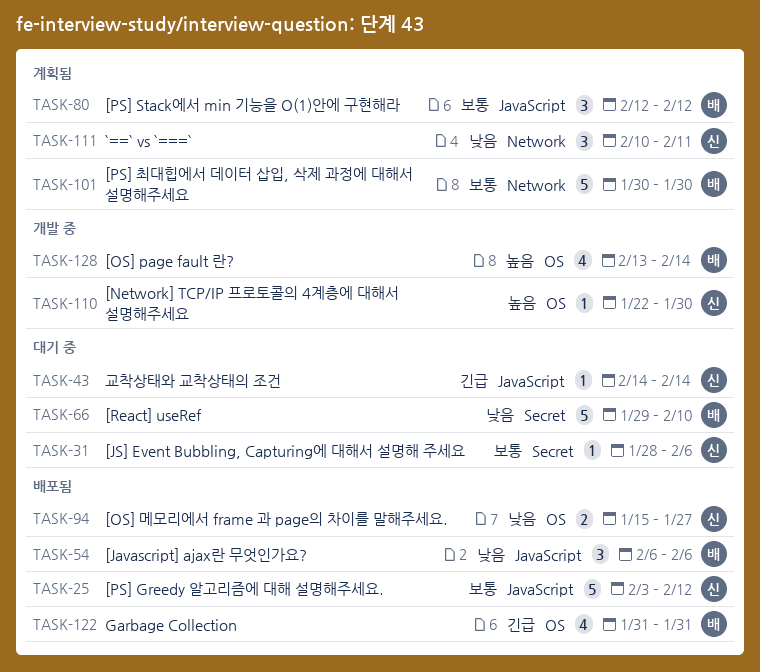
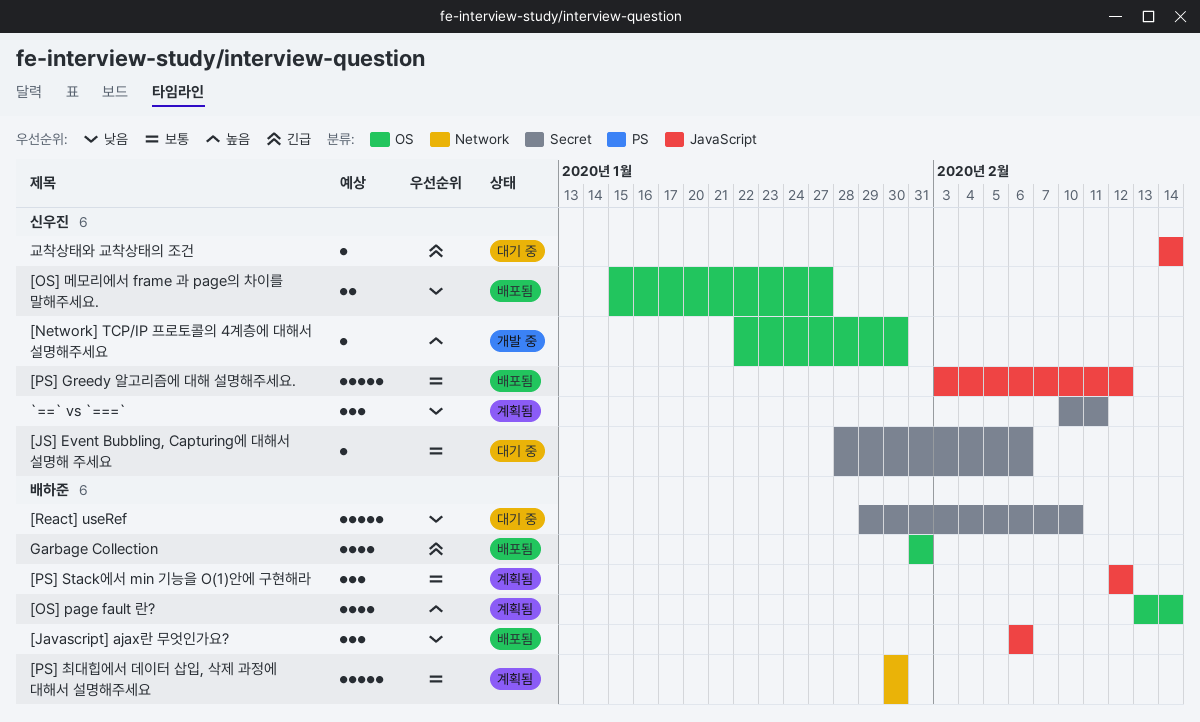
[OS] page fault 란?, status: 개발 중 -> 계획됨
`==` vs `===`, label: Network -> Secret

